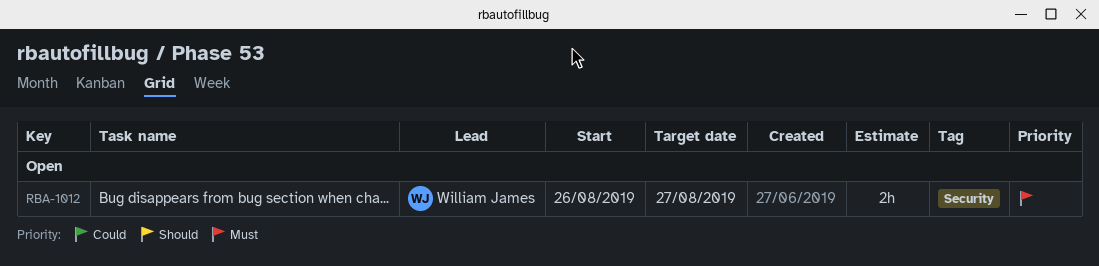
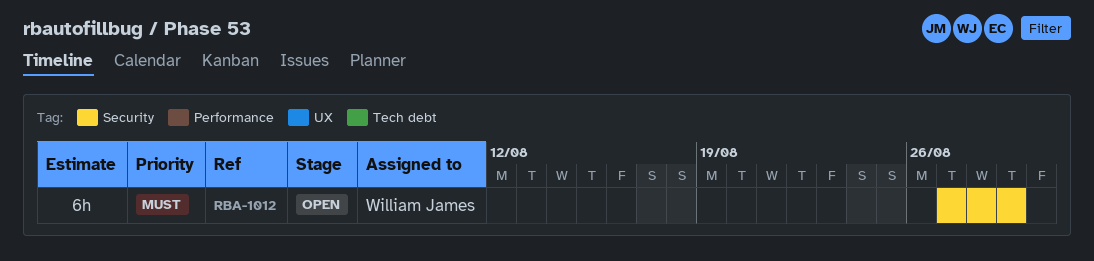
RBA-1012, estimate: 2h -> 6h
RBA-1012, start: Aug 26 -> Aug 27
RBA-1012, due: Aug 27 -> Aug 29

